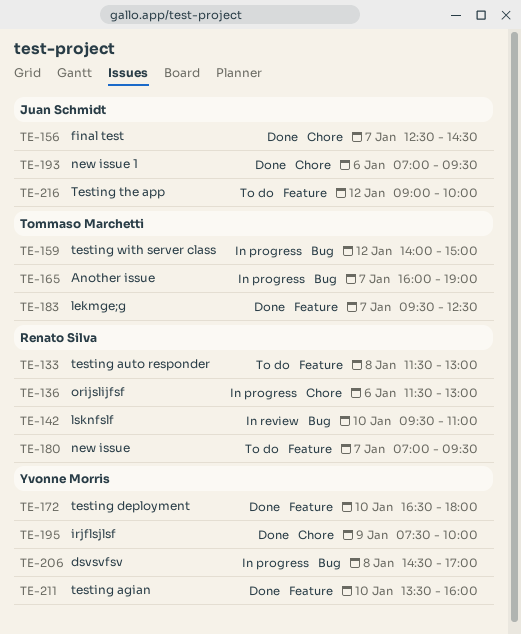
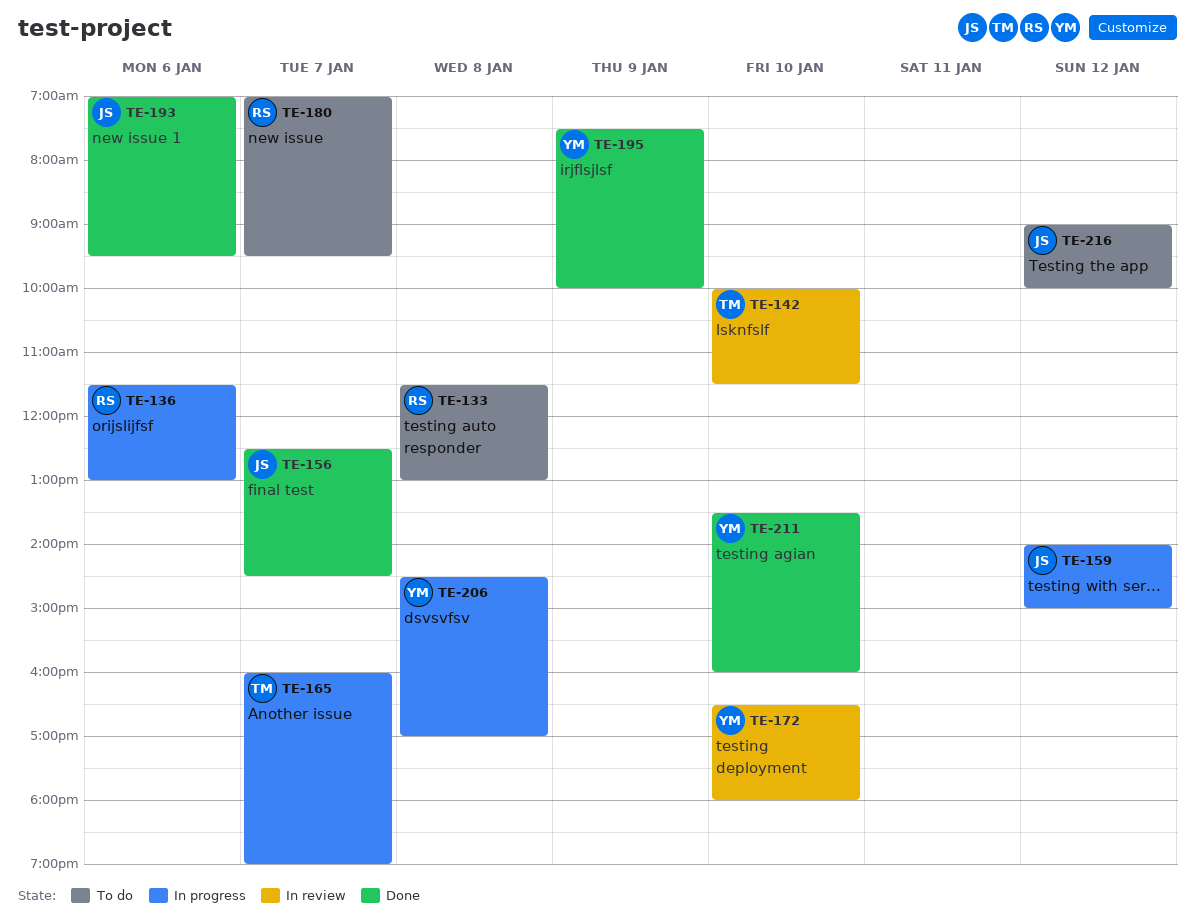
TE-142, owner: Renato Silva -> Tommaso Marchetti
TE-142, begins: 09:30 -> 10:00
TE-142, ends: 11:00 -> 11:30
TE-159, owner: Tommaso Marchetti -> Juan Schmidt
TE-172, status: Done -> In review
TE-183: present -> none

